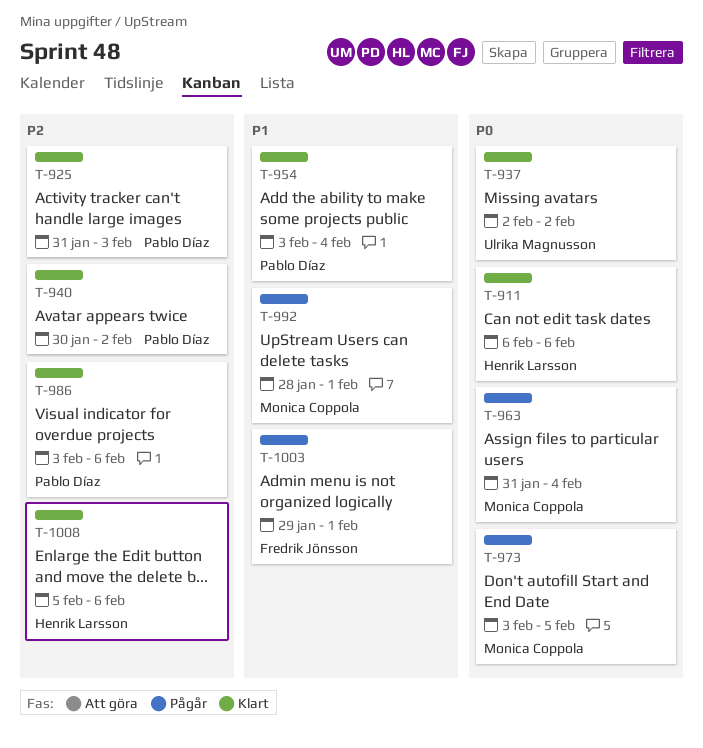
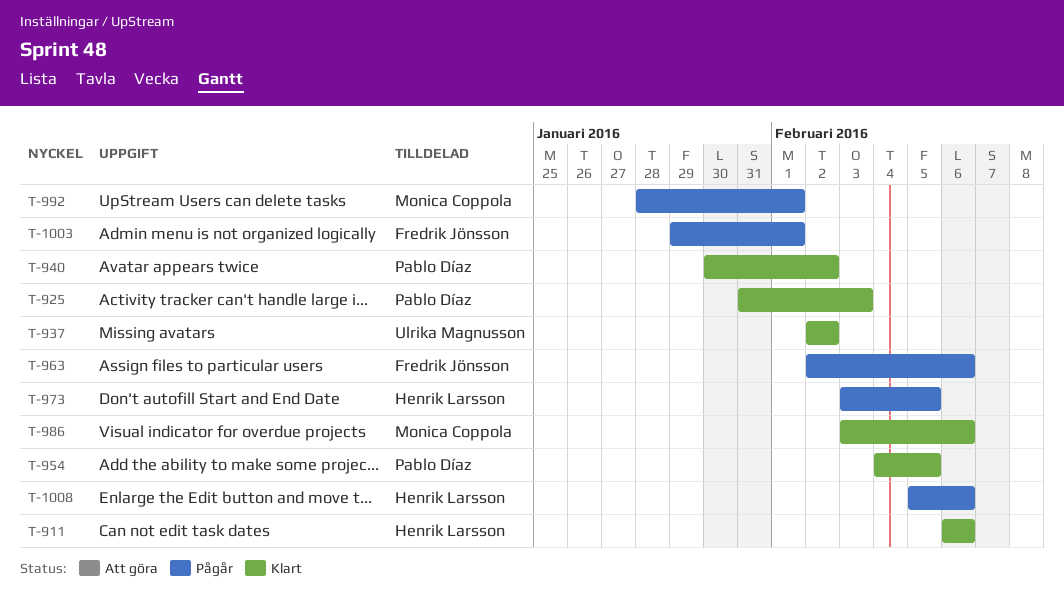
T-954, start: Feb 3 -> Feb 4
T-954, due: Feb 4 -> Feb 5
T-963, owner: Monica Coppola -> Fredrik Jönsson
T-963, start: Jan 31 -> Feb 2
T-963, due: Feb 4 -> Feb 6
T-973, owner: Monica Coppola -> Henrik Larsson
T-986, owner: Pablo Díaz -> Monica Coppola
T-1008, status: Klart -> Pågår

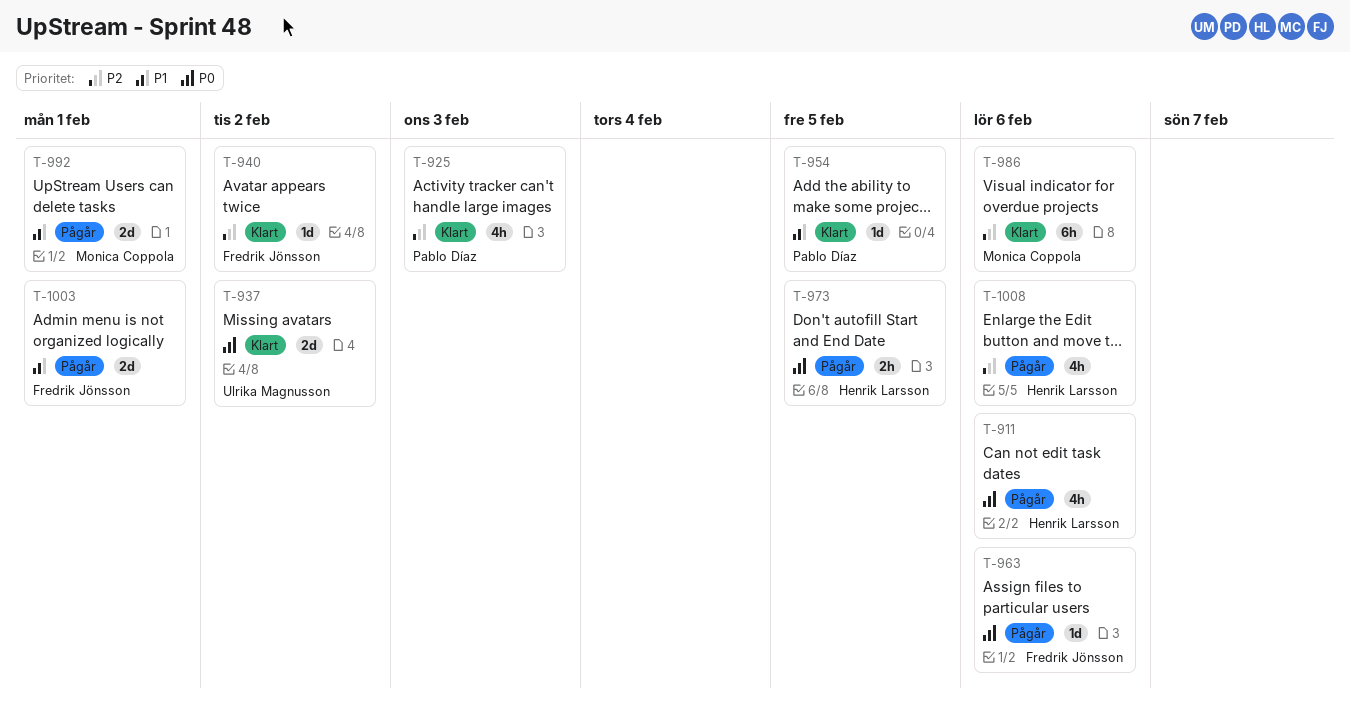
T-911, status: Klart -> Pågår
T-940, owner: Pablo Díaz -> Fredrik Jönsson

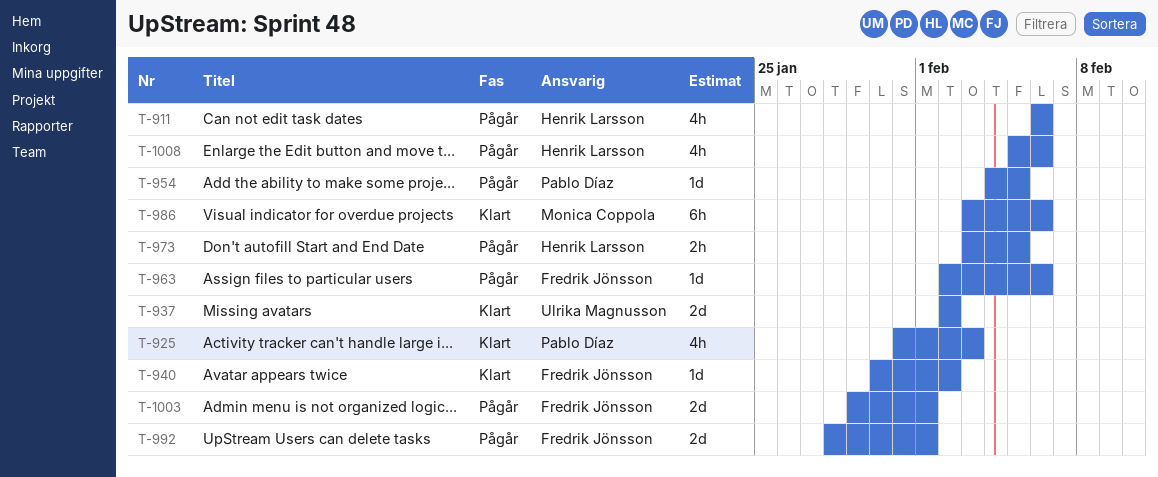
T-954, status: Klart -> Pågår
T-992, owner: Monica Coppola -> Fredrik Jönsson

